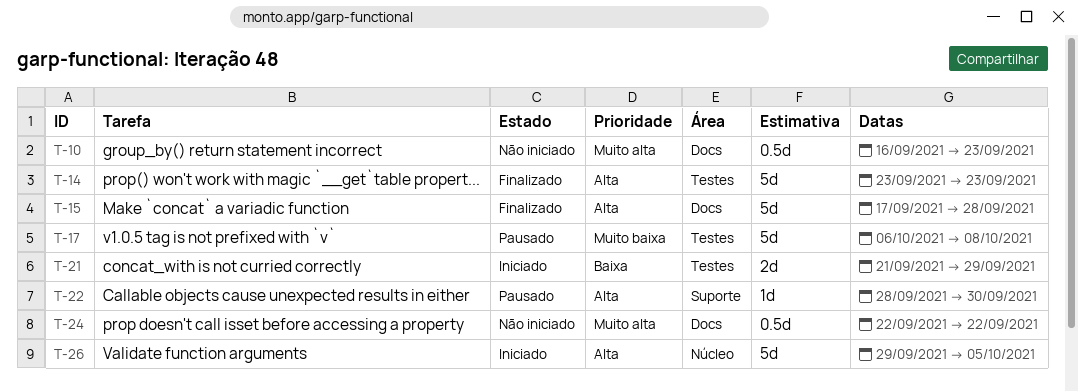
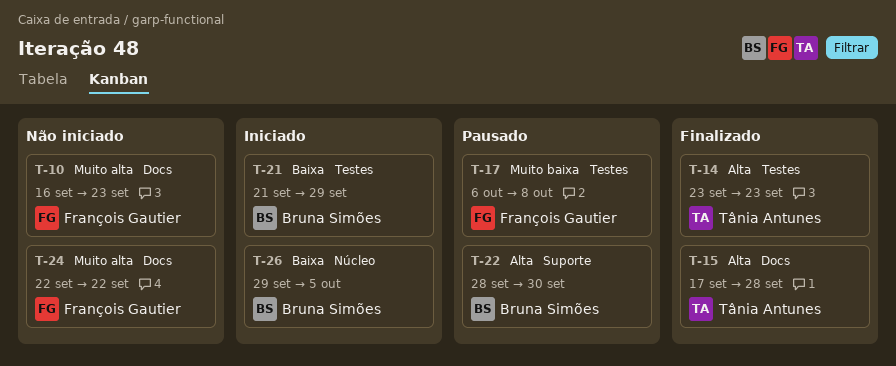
T-26, priority: Alta -> Baixa

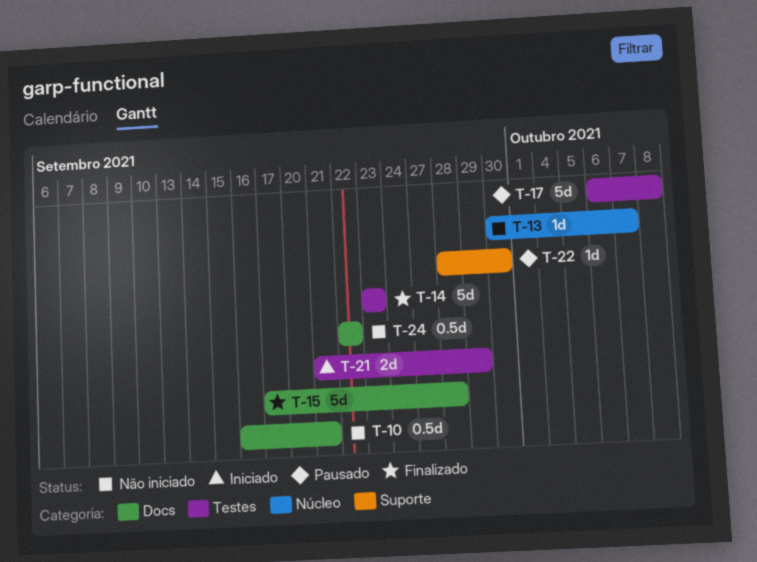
T-10, due: Sep 23 -> Sep 21
T-13: none -> present
T-26: present -> none

